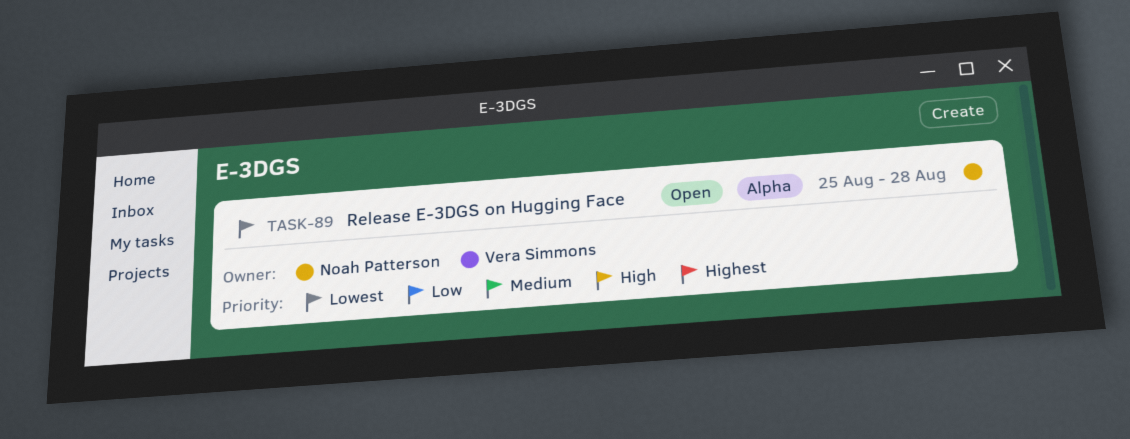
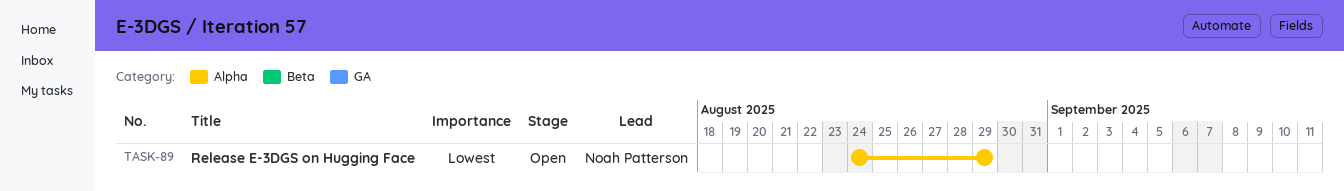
TASK-89, start: Aug 25 -> Aug 24
TASK-89, due: Aug 28 -> Aug 29

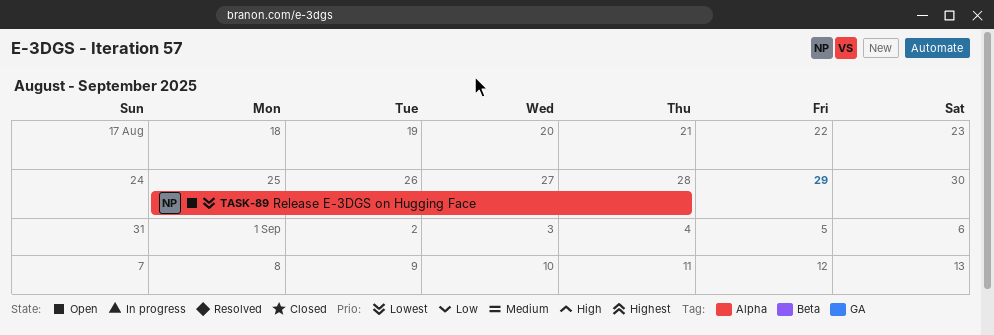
TASK-89, start: Aug 24 -> Aug 25
TASK-89, due: Aug 29 -> Aug 28

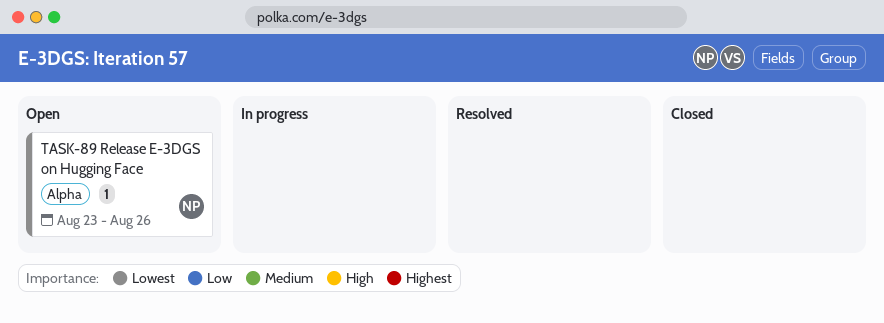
TASK-89, start: Aug 25 -> Aug 23
TASK-89, due: Aug 28 -> Aug 26

